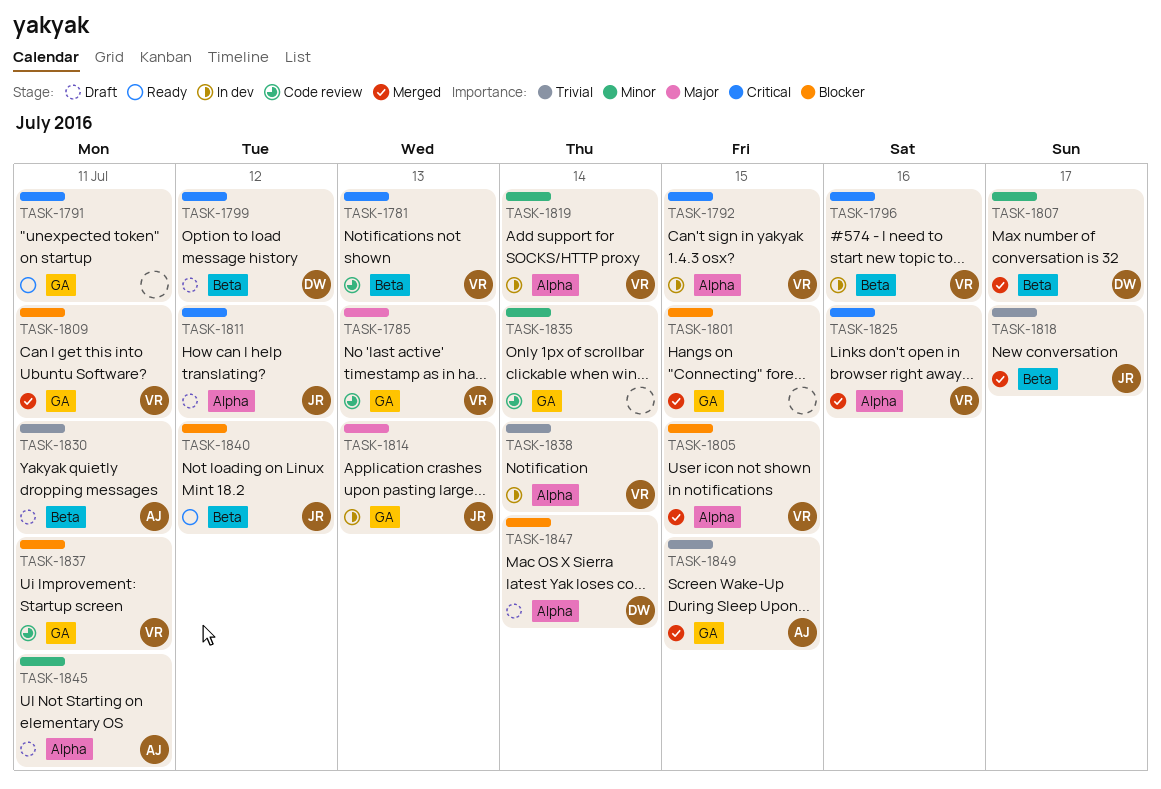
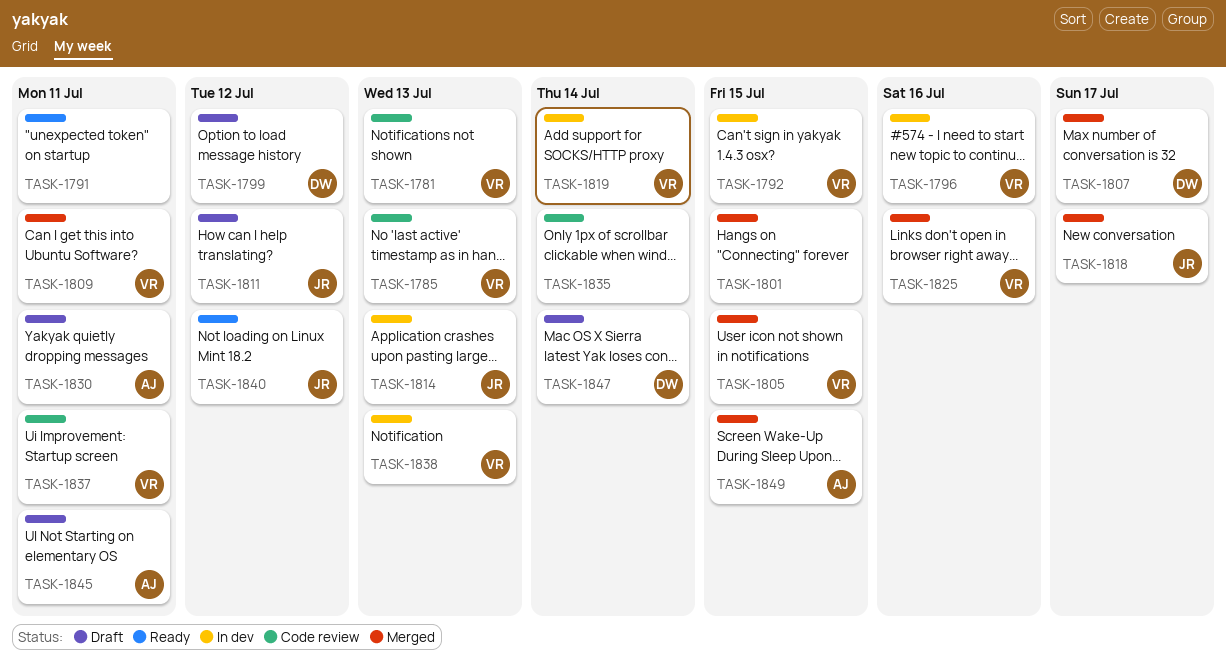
TASK-1838, due: Jul 14 -> Jul 13

